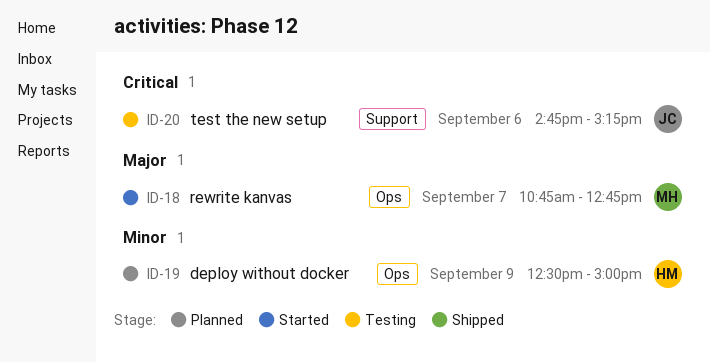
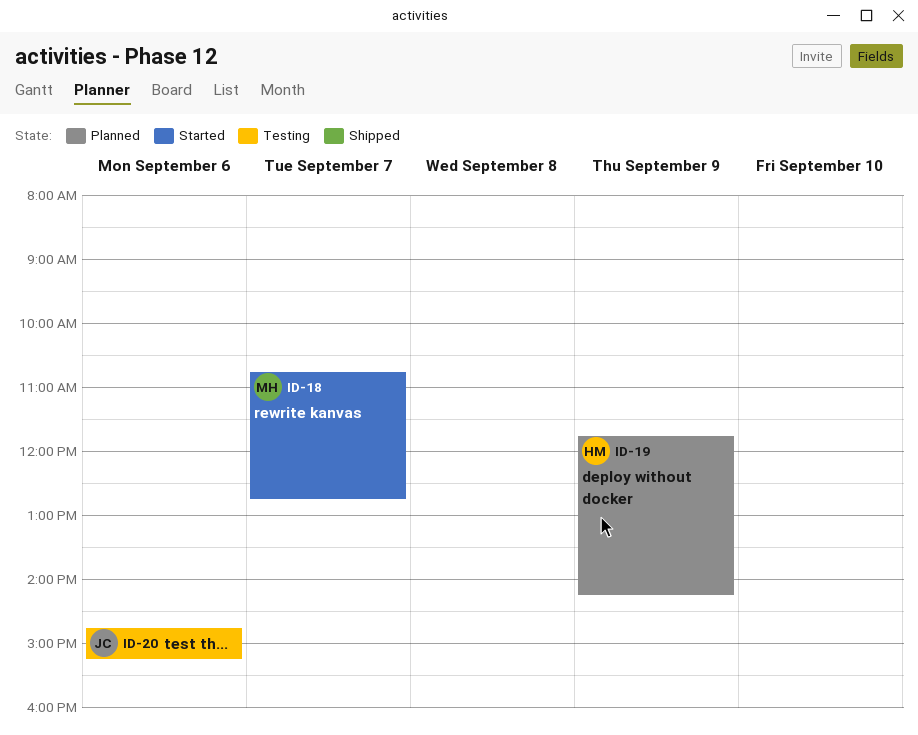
ID-19, begins: 12:30 -> 11:45
ID-19, ends: 15:00 -> 14:15

